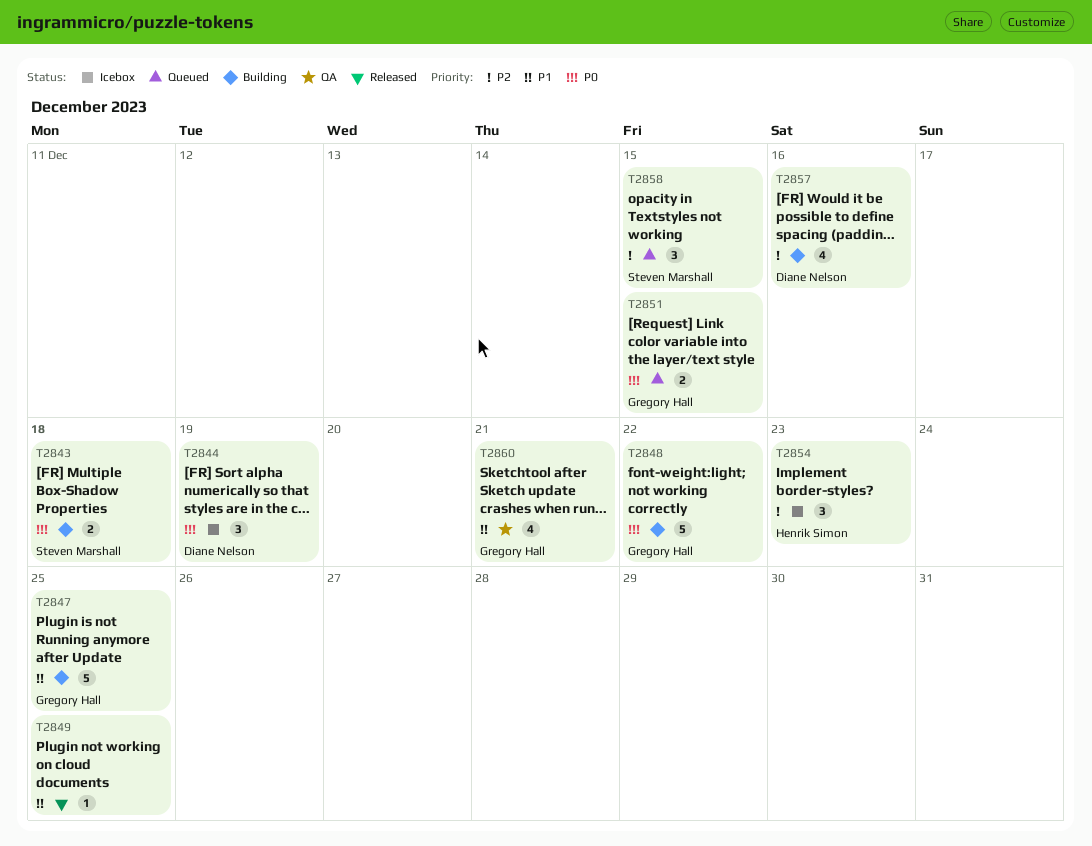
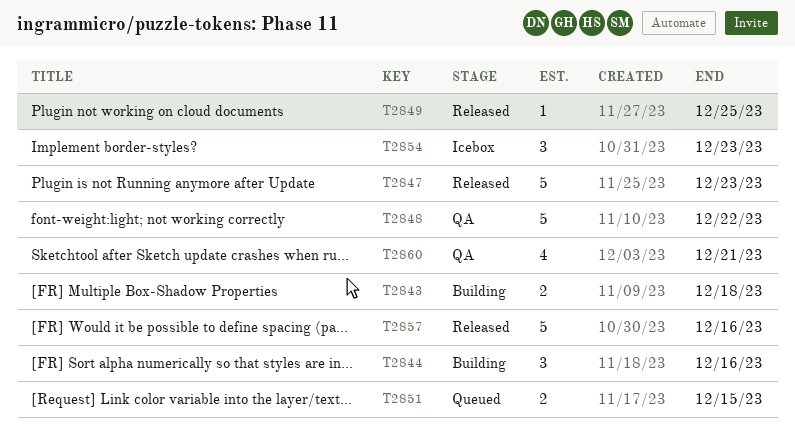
T2844, status: Icebox -> Building
T2844, due: Dec 19 -> Dec 16
T2847, status: Building -> Released
T2847, due: Dec 25 -> Dec 23
T2848, status: Building -> QA
T2857, status: Building -> Released
T2857, estimate: 4 -> 5
T2858: present -> none

